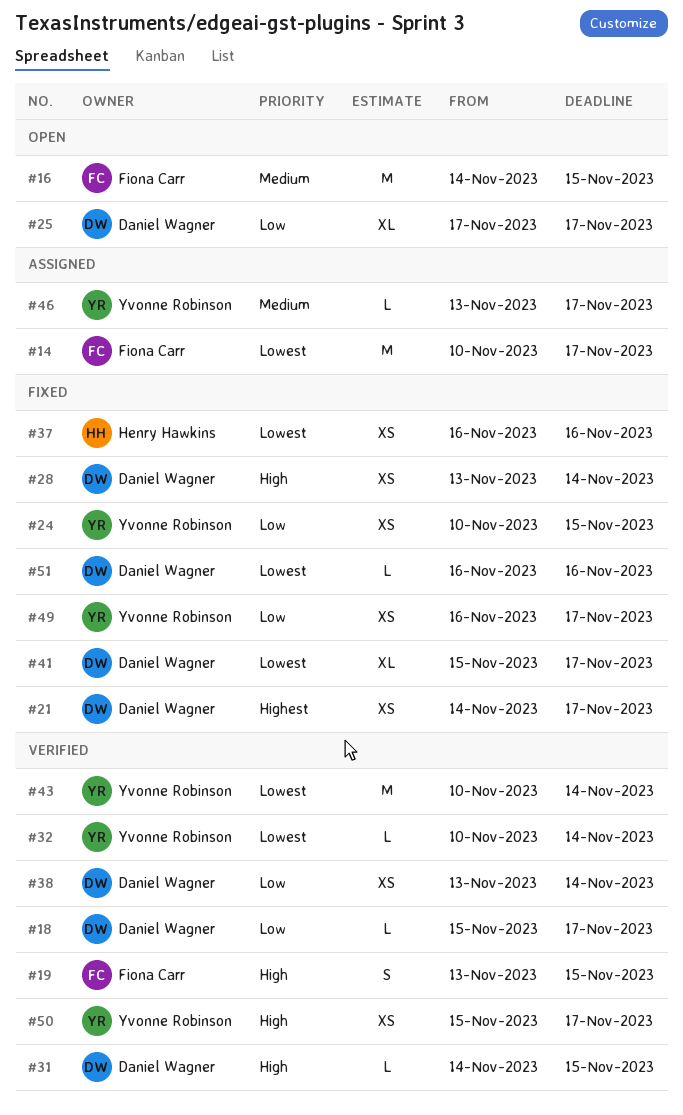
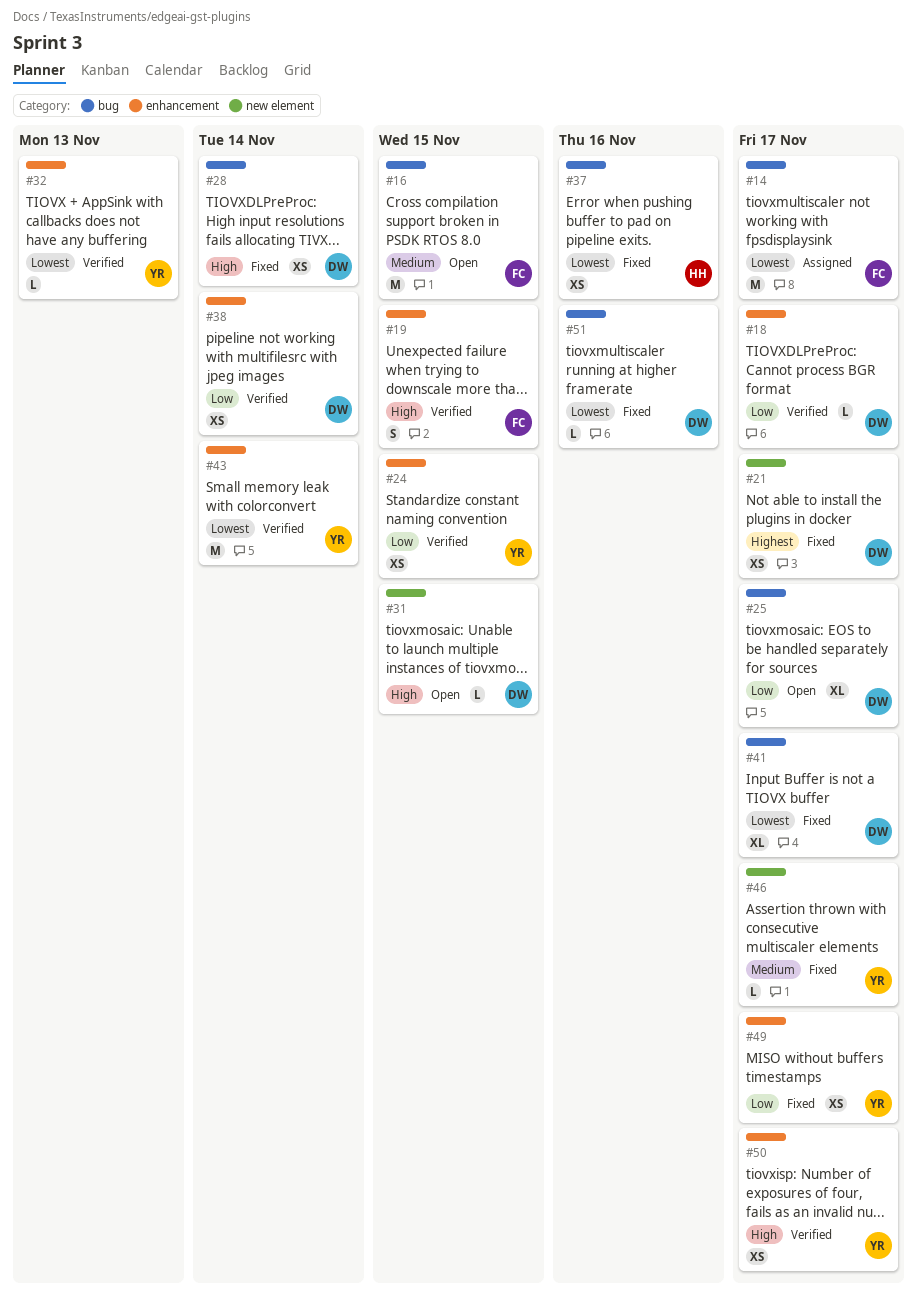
#24, status: Fixed -> Verified
#31, status: Verified -> Open
#32, due: Nov 14 -> Nov 13
#46, status: Assigned -> Fixed

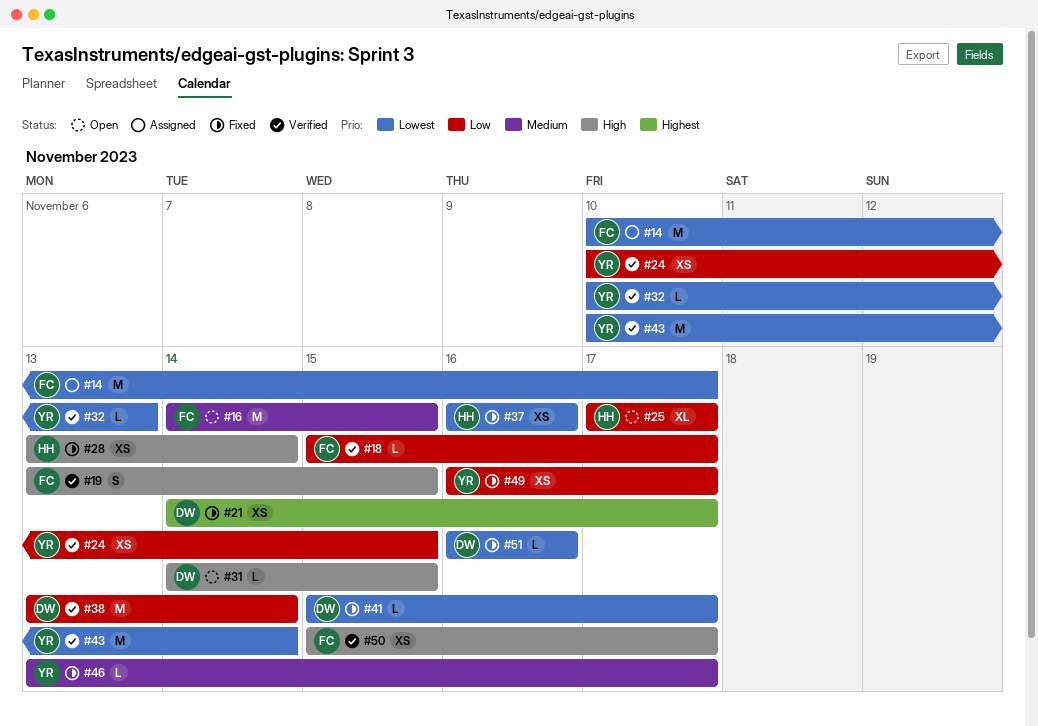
#18, owner: DW -> FC
#25, owner: DW -> HH
#28, owner: DW -> HH
#38, estimate: XS -> M
#41, estimate: XL -> L
#50, owner: YR -> FC

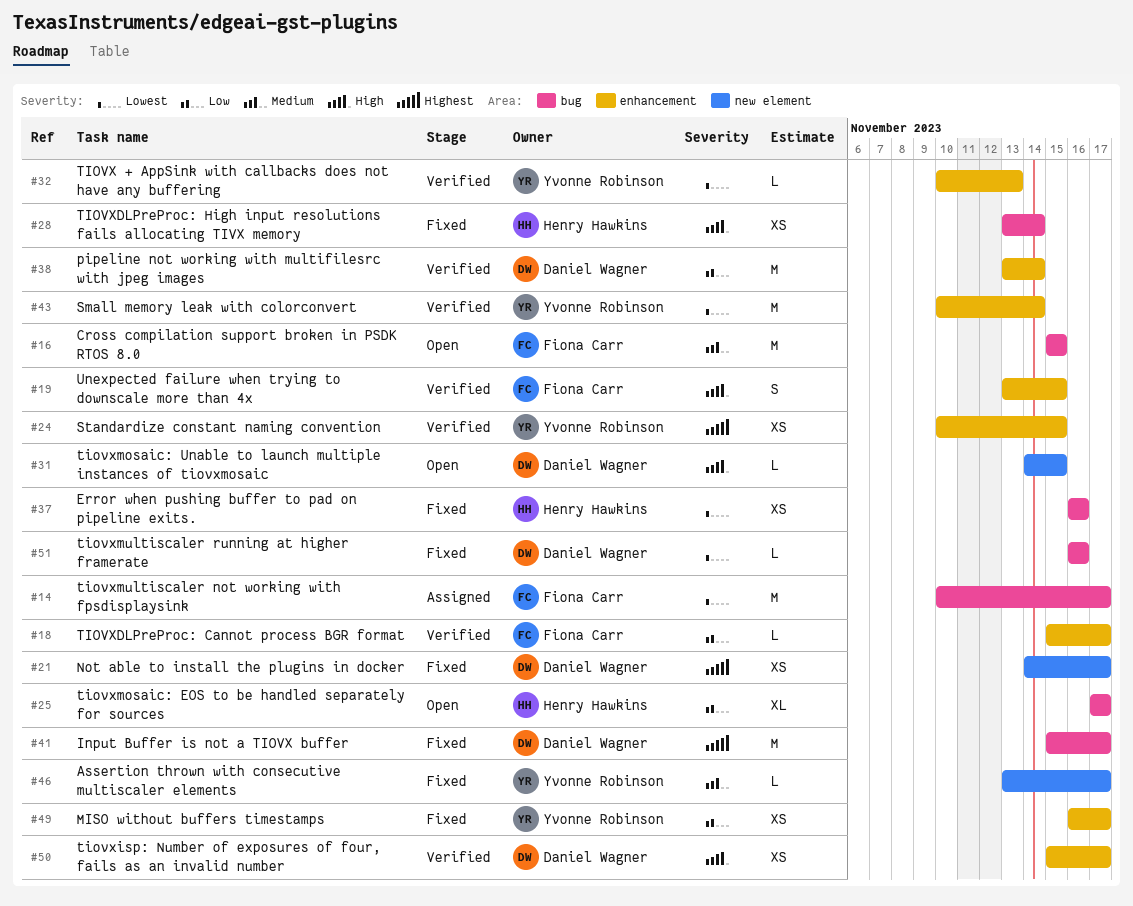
#16, start: Nov 14 -> Nov 15
#24, priority: Low -> Highest
#41, priority: Lowest -> Highest
#41, estimate: L -> M
#50, owner: Fiona Carr -> Daniel Wagner

